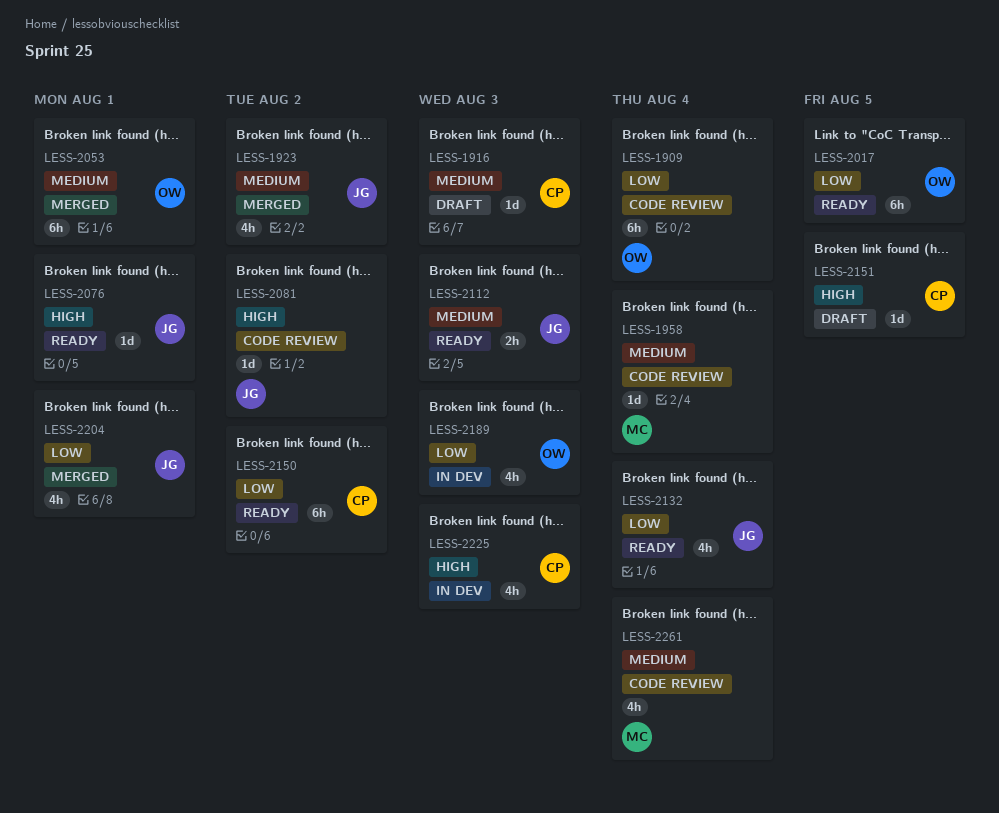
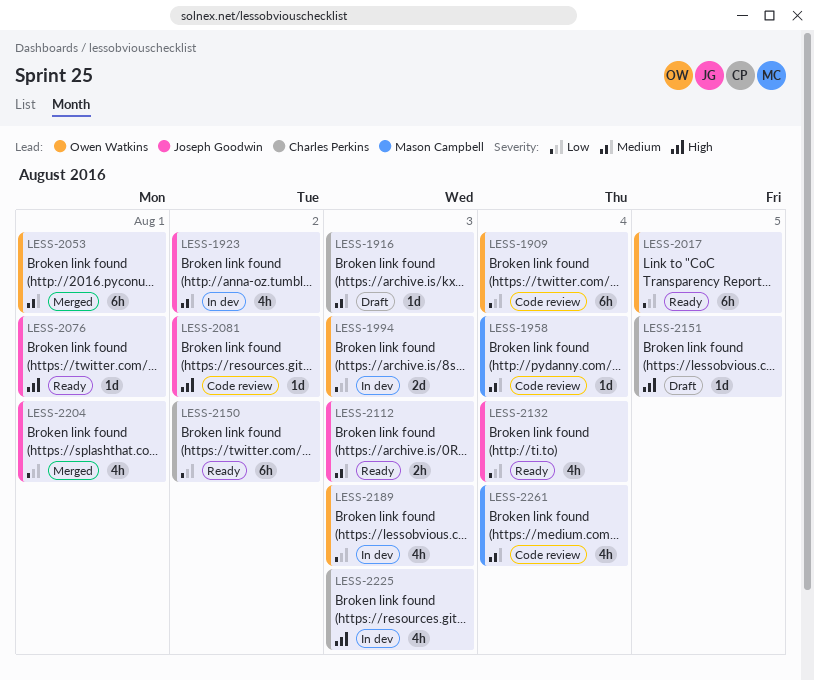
LESS-1923, status: Merged -> In dev
LESS-1994: none -> present

